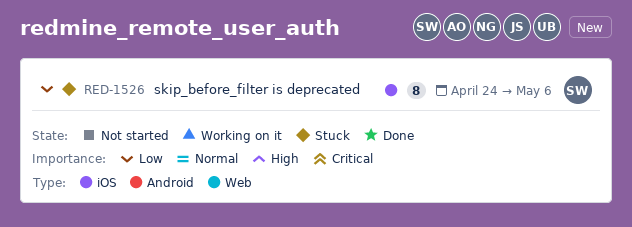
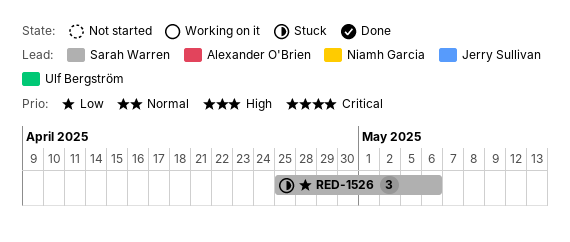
RED-1526, estimate: 8 -> 3
RED-1526, start: Apr 24 -> Apr 25

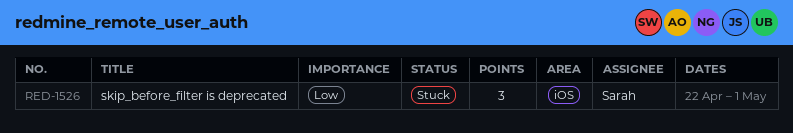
RED-1526, start: Apr 25 -> Apr 22
RED-1526, due: May 6 -> May 1

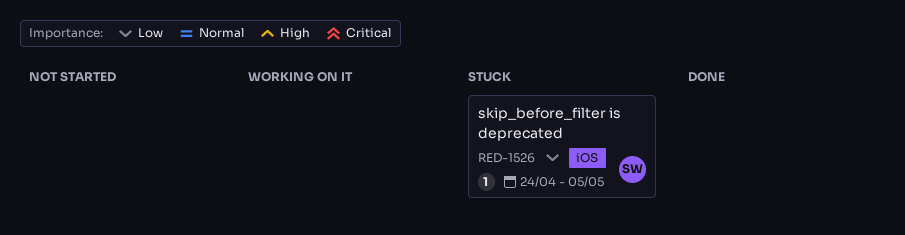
RED-1526, estimate: 3 -> 1
RED-1526, start: Apr 22 -> Apr 24
RED-1526, due: May 1 -> May 5

